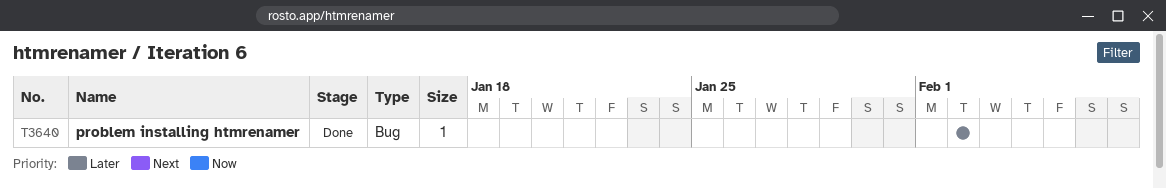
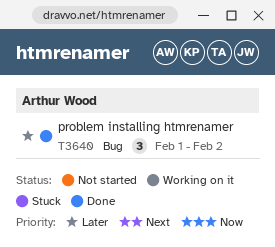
T3640, estimate: 1 -> 3
T3640, start: Feb 2 -> Feb 1

